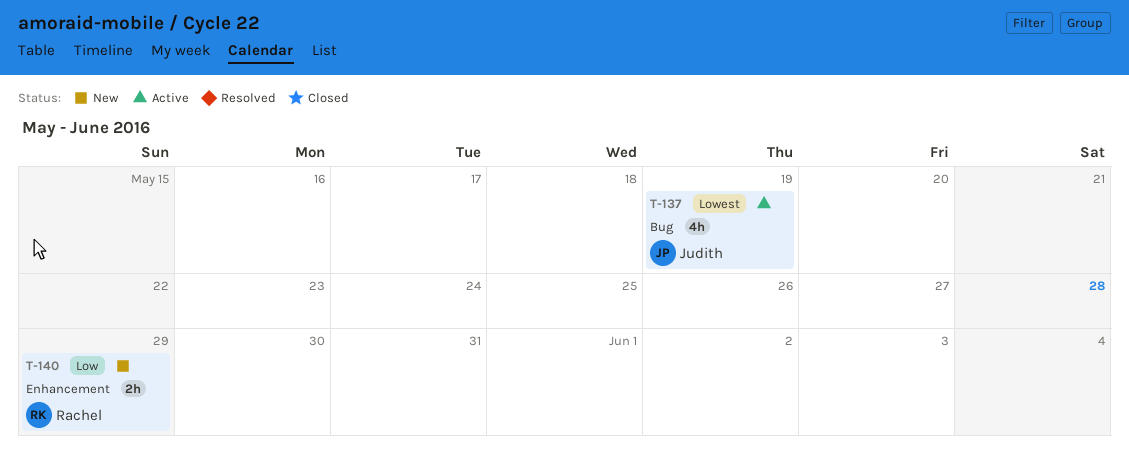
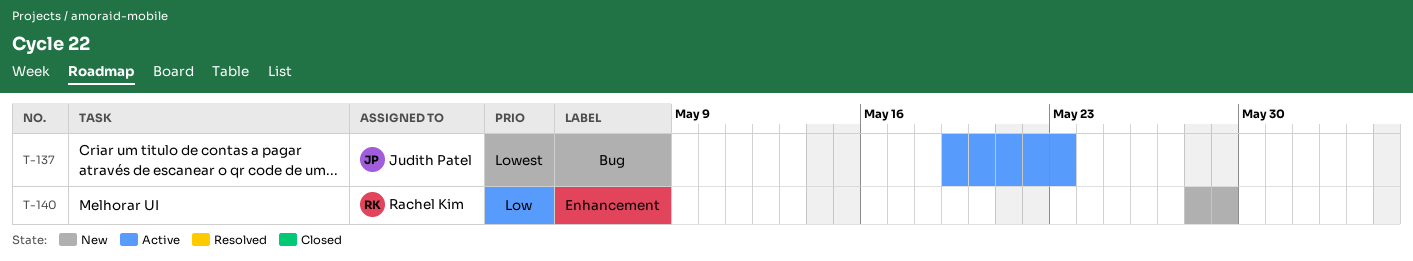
T-137, due: May 19 -> May 23

